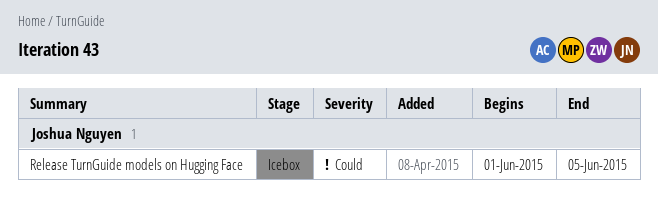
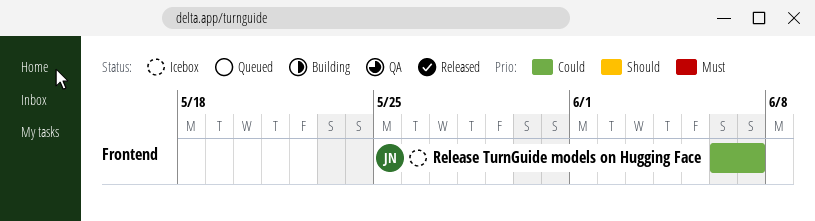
Release TurnGuide models on Hugging Face, start: Jun 1 -> Jun 6
Release TurnGuide models on Hugging Face, due: Jun 5 -> Jun 7

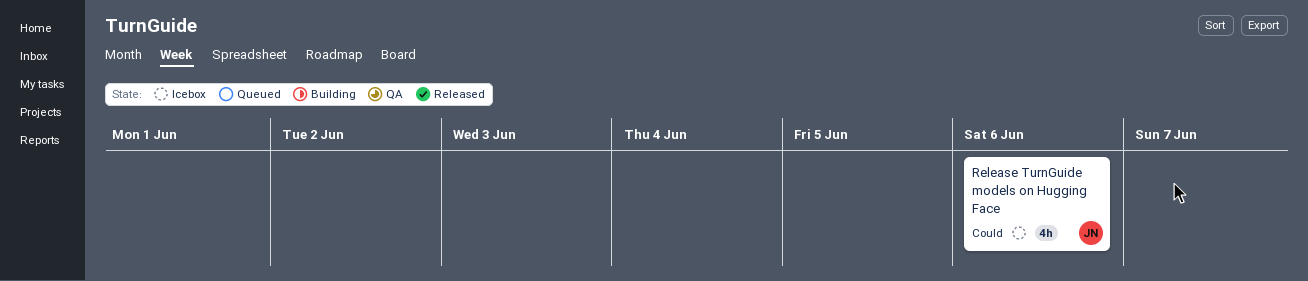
Release TurnGuide models on Hugging Face, due: Jun 7 -> Jun 6

